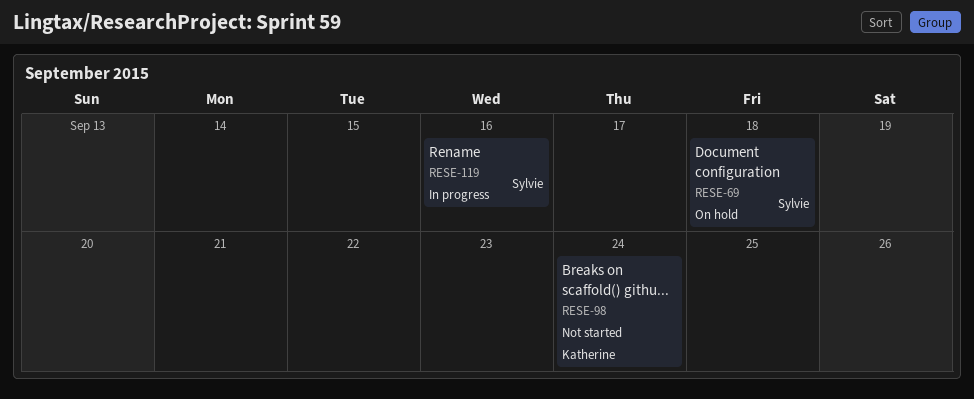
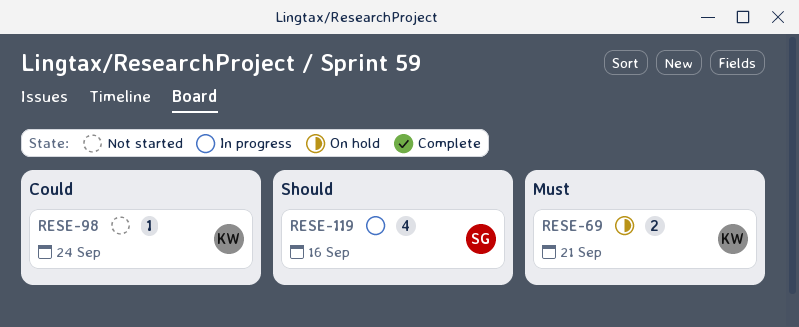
RESE-69, owner: Sylvie -> Katherine
RESE-69, due: Sep 18 -> Sep 21

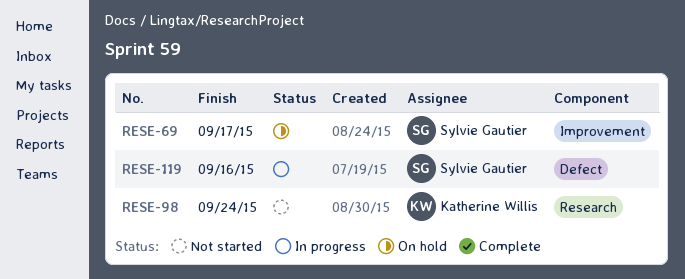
RESE-69, owner: Katherine Willis -> Sylvie Gautier
RESE-69, due: Sep 21 -> Sep 17

